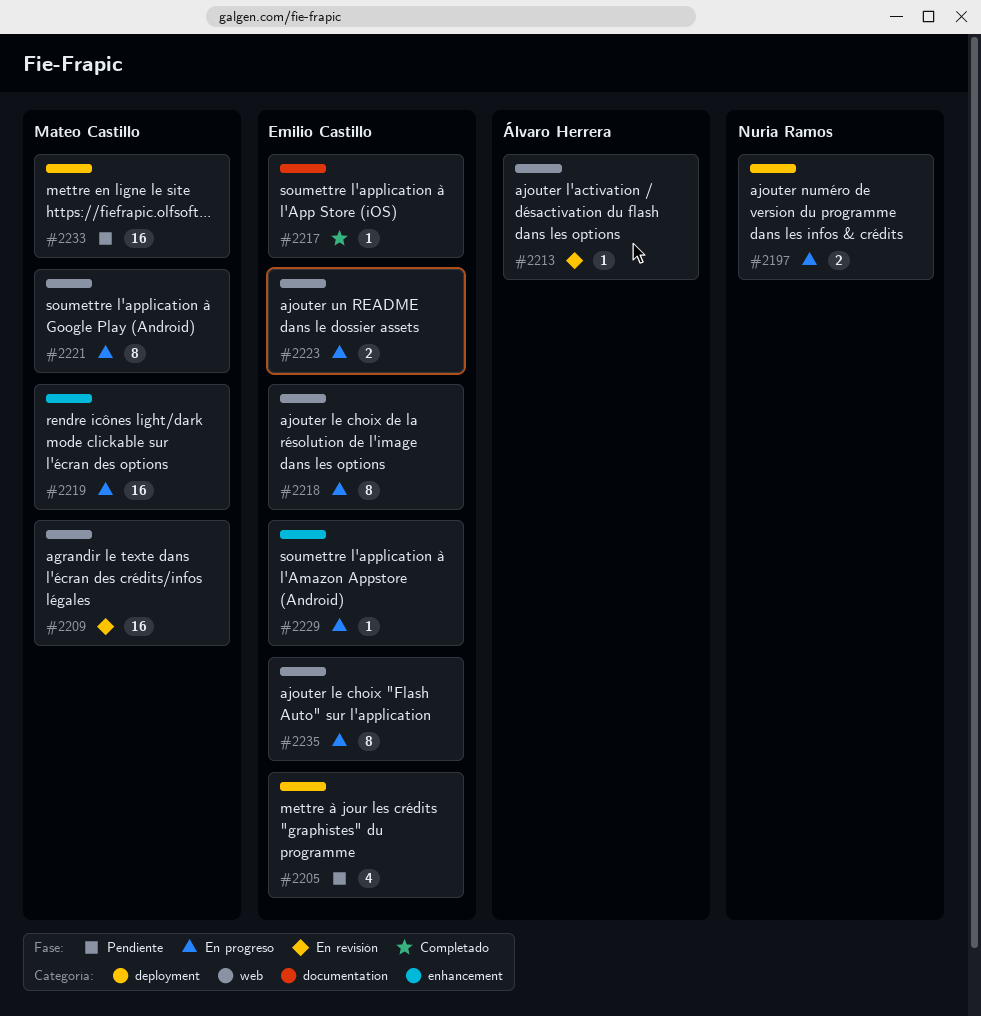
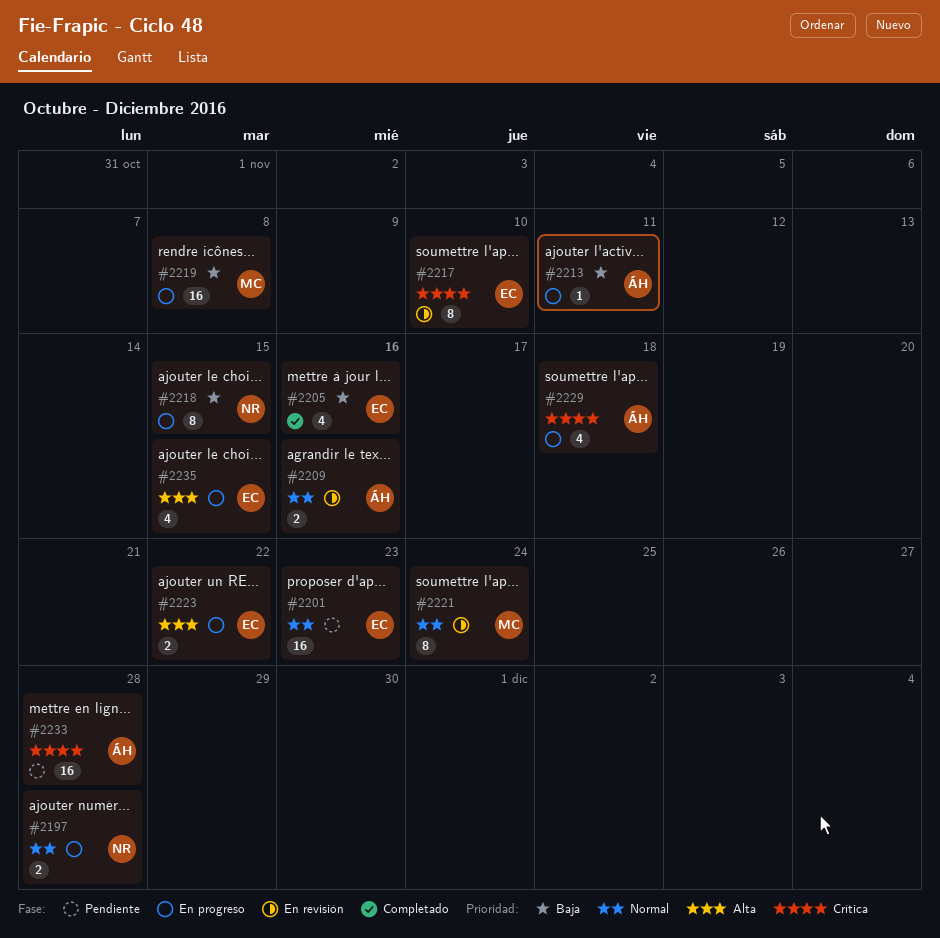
#2201: none -> present
#2205, status: Pendiente -> Completado
#2209, owner: Mateo Castillo -> Álvaro Herrera
#2209, estimate: 16 -> 2
#2213, status: En revisión -> En progreso
#2217, status: Completado -> En revisión
#2217, estimate: 1 -> 8
#2218, owner: Emilio Castillo -> Nuria Ramos
#2221, status: En progreso -> En revisión
#2229, owner: Emilio Castillo -> Álvaro Herrera
#2229, estimate: 1 -> 4
#2233, owner: Mateo Castillo -> Álvaro Herrera
#2235, estimate: 8 -> 4

